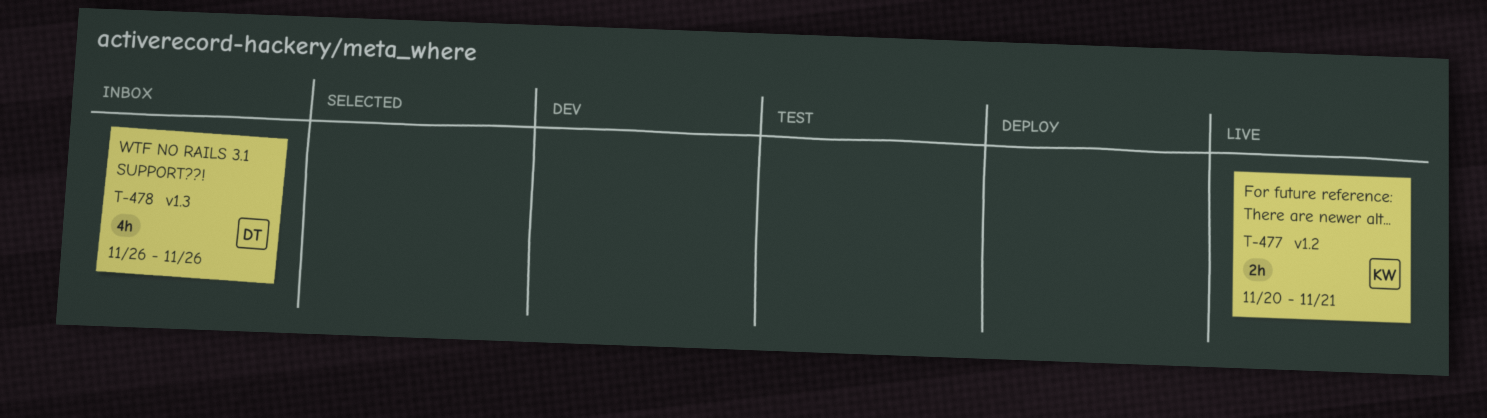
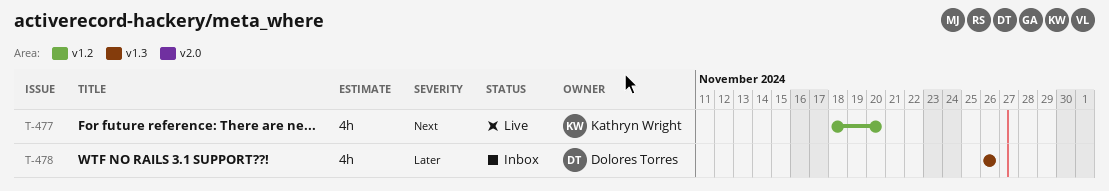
T-477, estimate: 2h -> 4h
T-477, start: Nov 20 -> Nov 18
T-477, due: Nov 21 -> Nov 20

